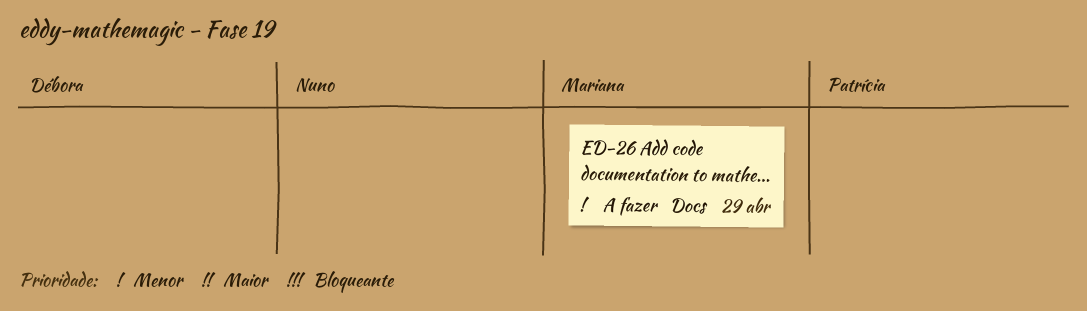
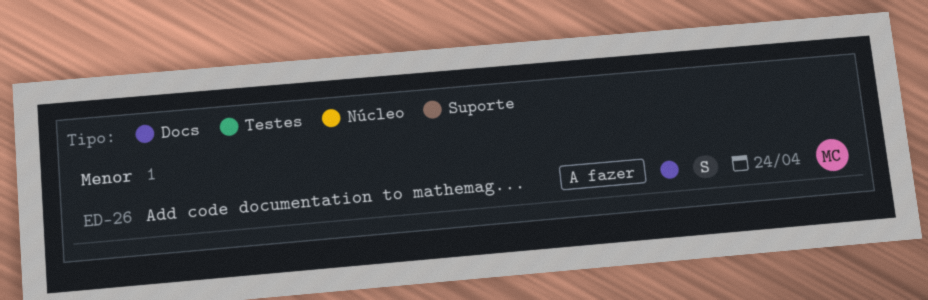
ED-26, due: Apr 29 -> Apr 24

